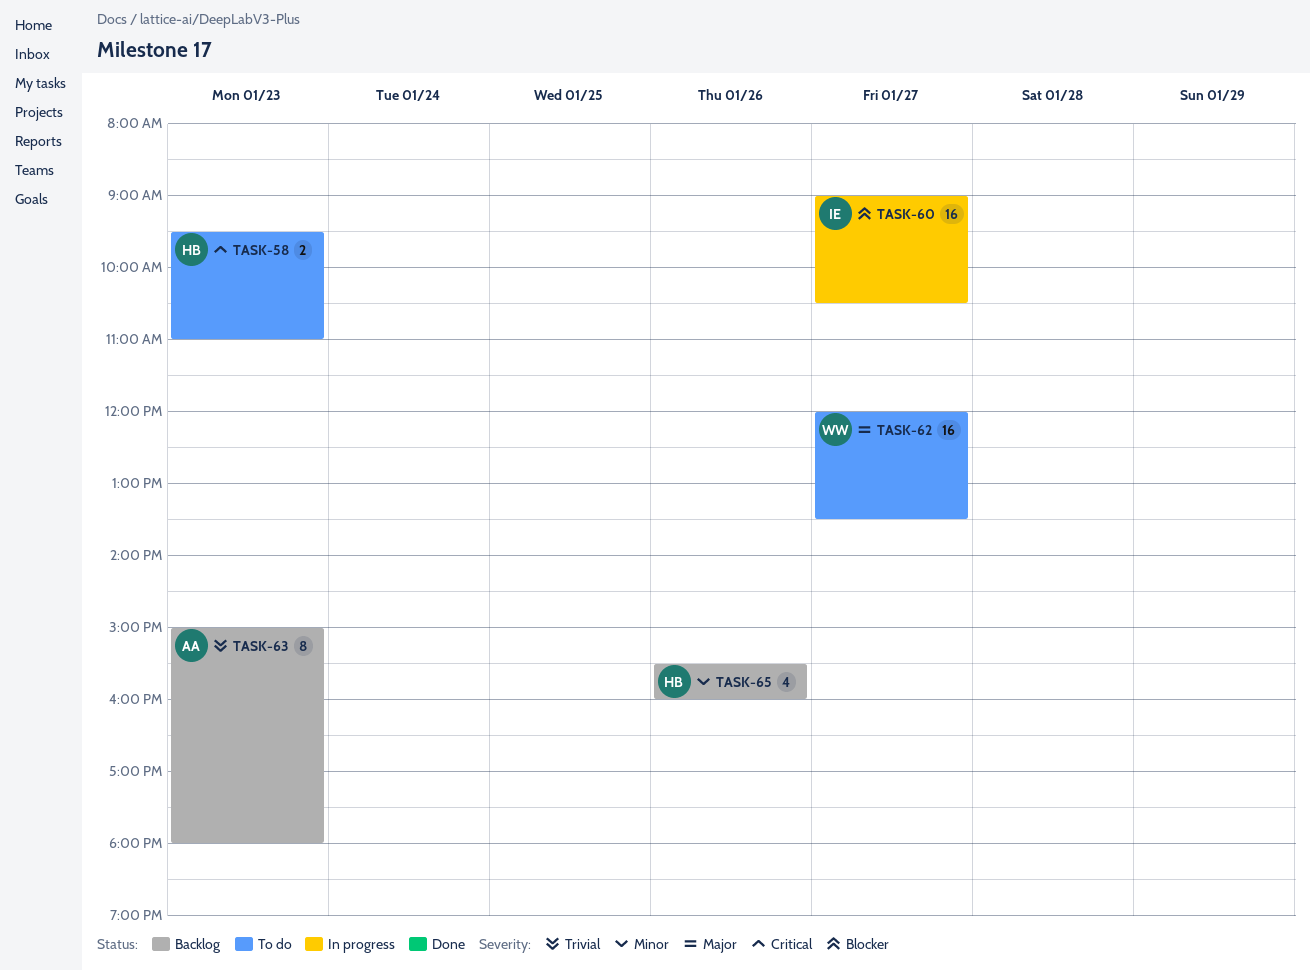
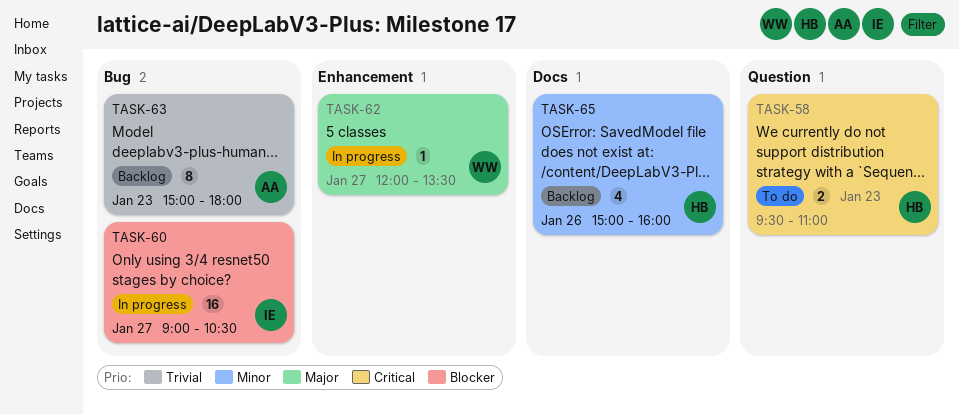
TASK-62, status: To do -> In progress
TASK-62, estimate: 16 -> 1
TASK-65, begins: 15:30 -> 15:00

